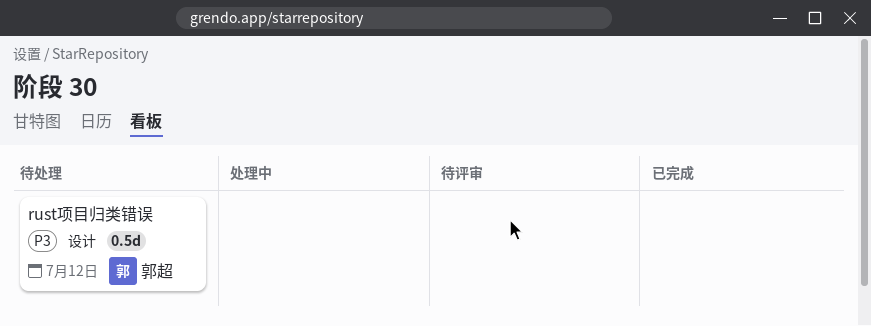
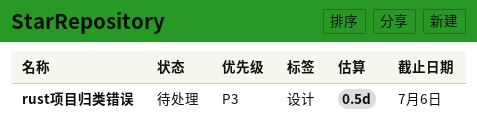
rust项目归类错误, due: Jul 12 -> Jul 6

